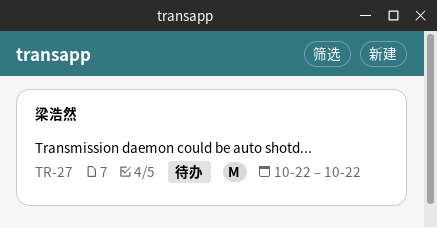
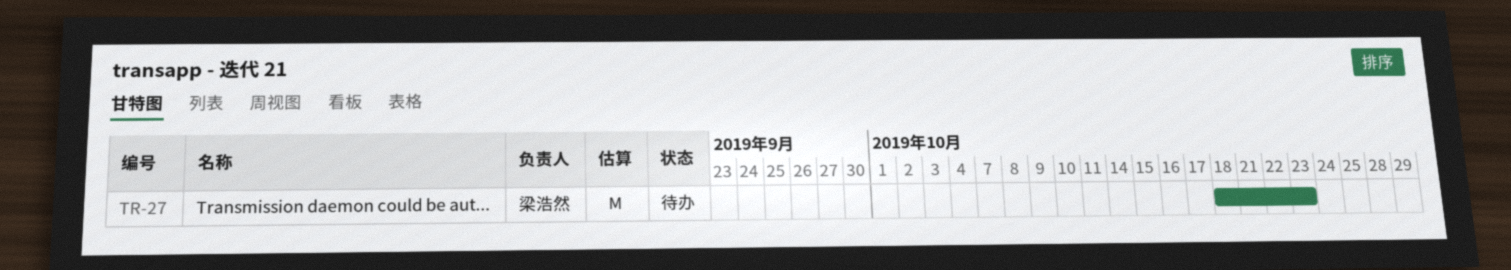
TR-27, start: Oct 22 -> Oct 18
TR-27, due: Oct 22 -> Oct 23

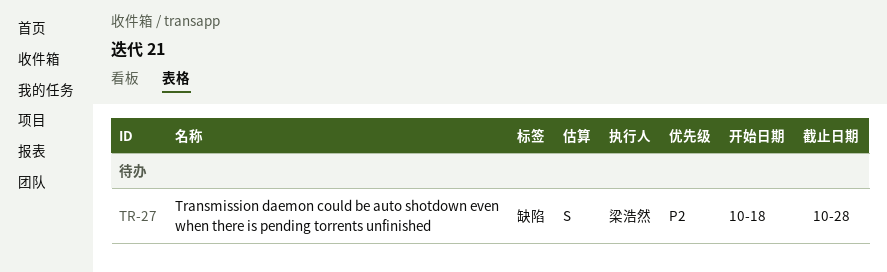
TR-27, estimate: M -> S
TR-27, due: Oct 23 -> Oct 28

